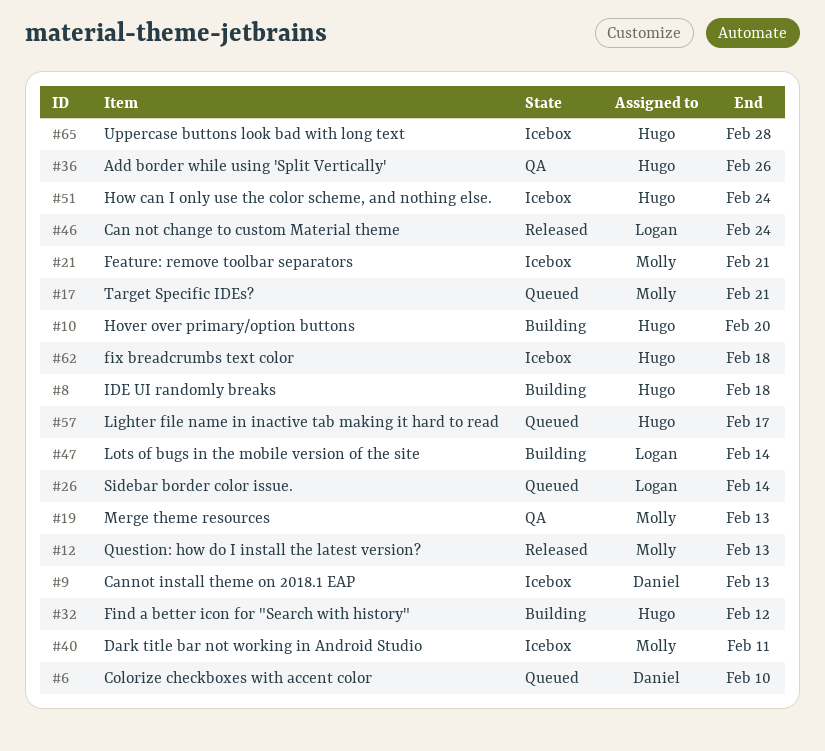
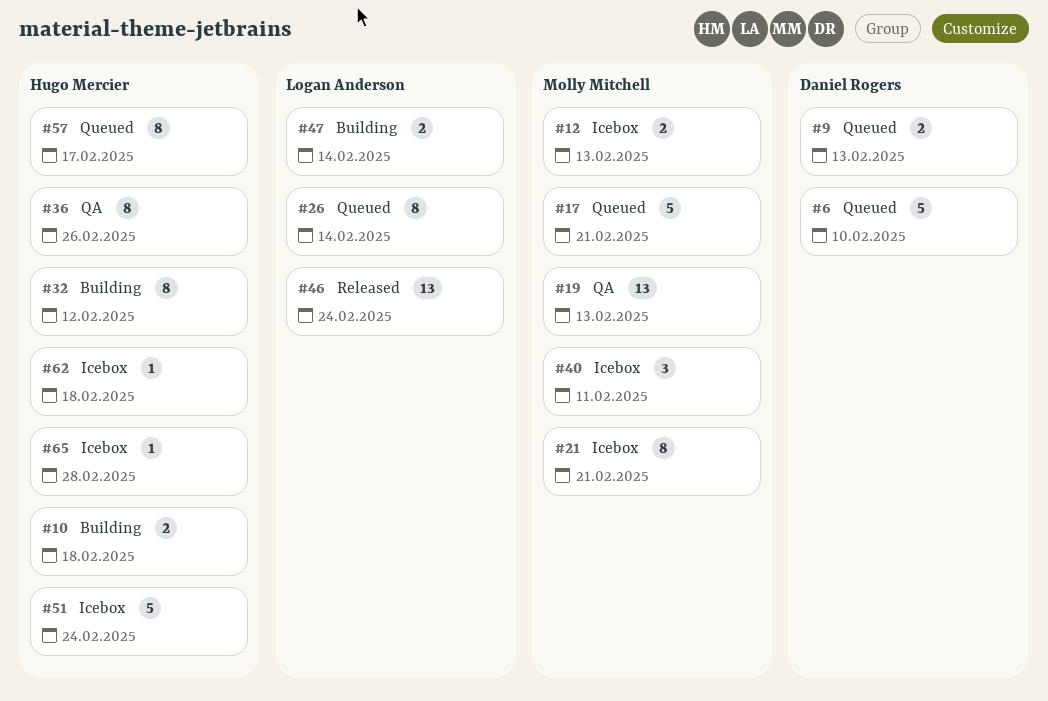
#8: present -> none
#9, status: Icebox -> Queued
#10, due: Feb 20 -> Feb 18
#12, status: Released -> Icebox

